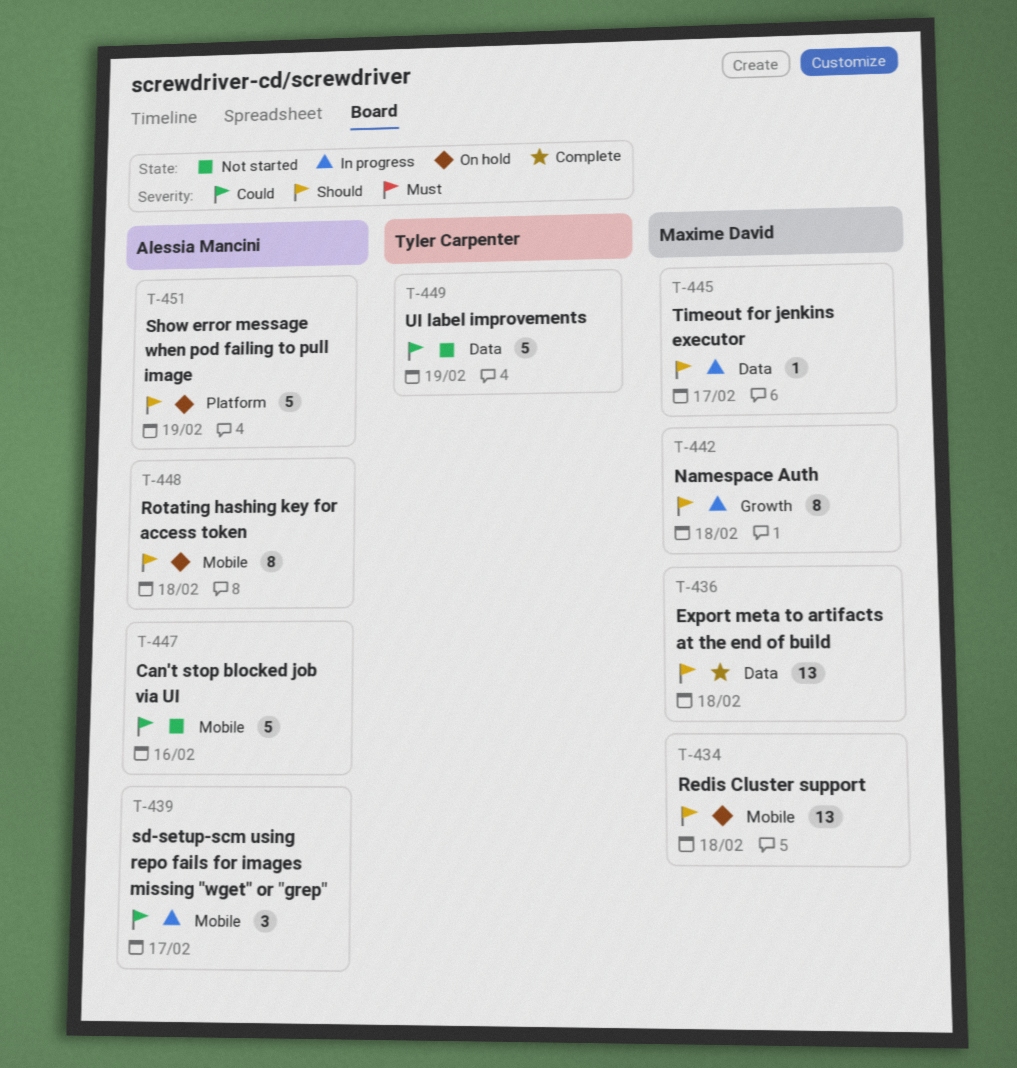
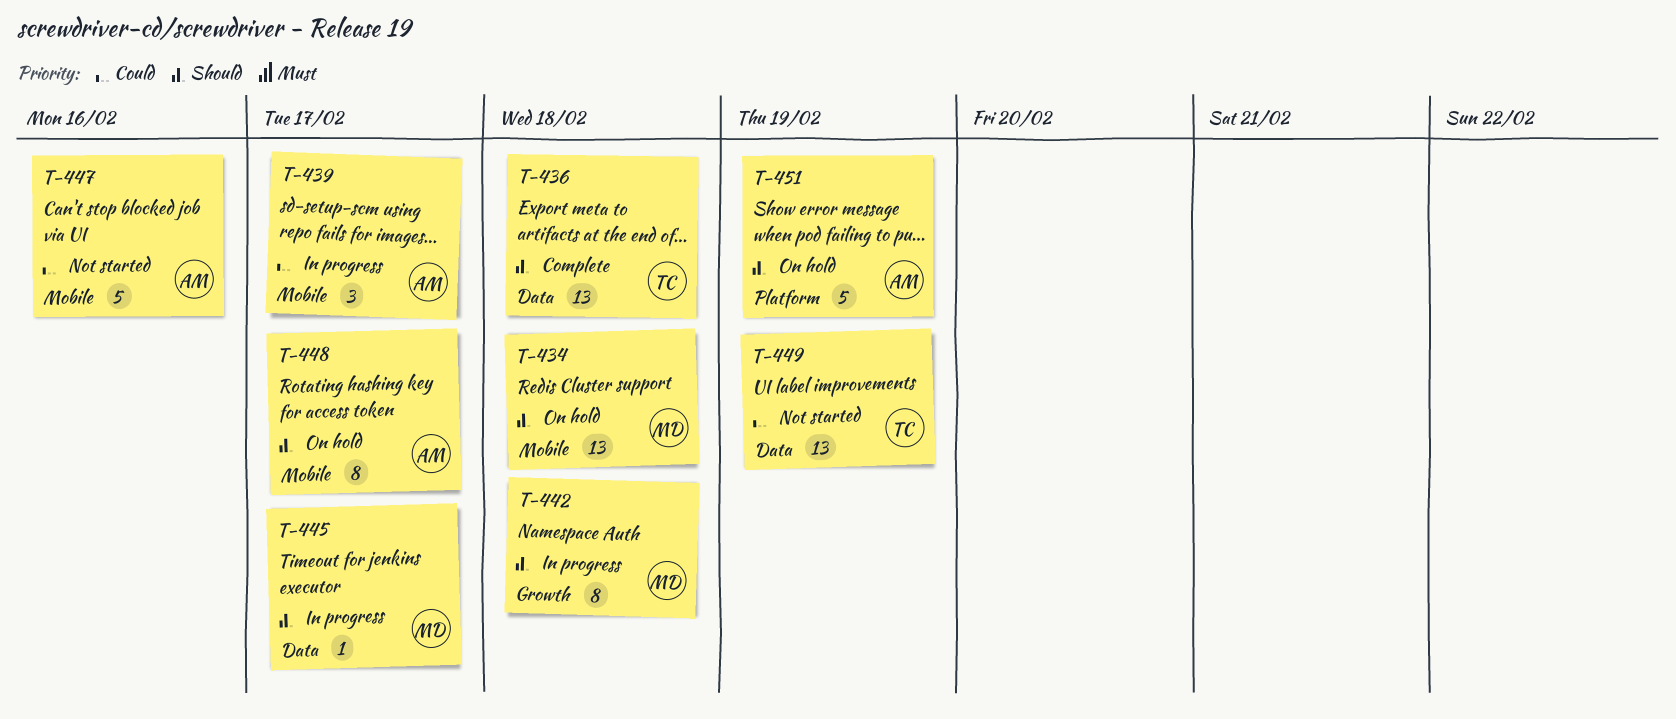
T-436, owner: Maxime David -> Tyler Carpenter
T-448, due: Feb 18 -> Feb 17
T-449, estimate: 5 -> 13

